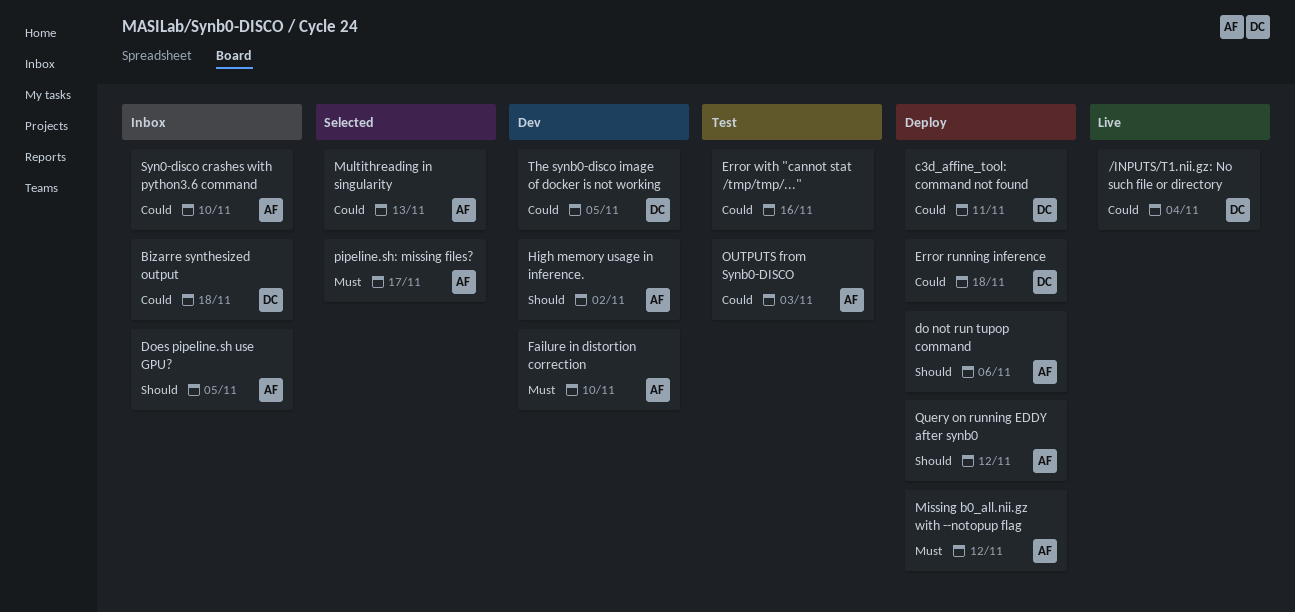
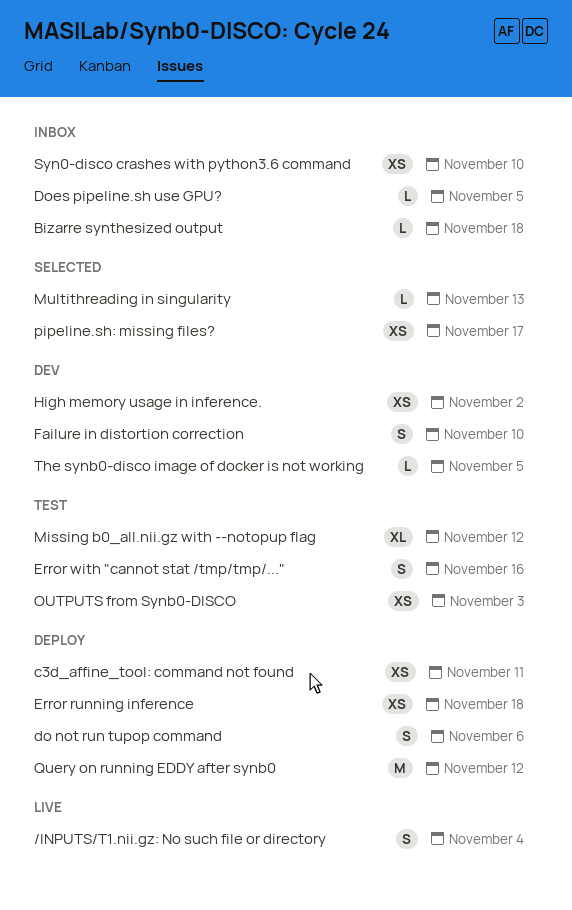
Missing b0_all.nii.gz with --notopup flag, status: Deploy -> Test

